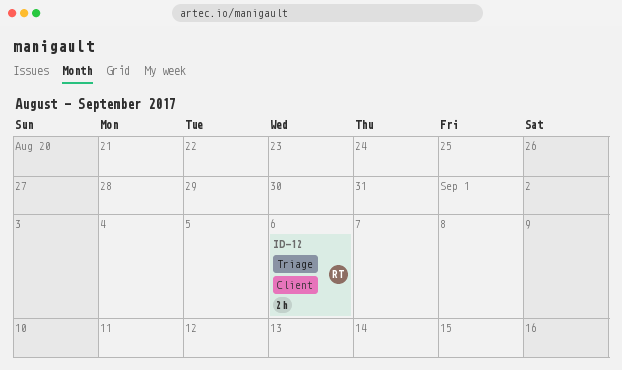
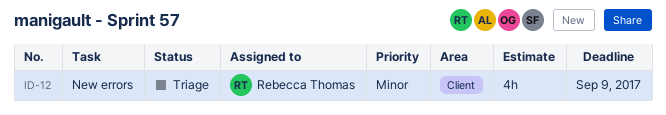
ID-12, estimate: 2h -> 4h
ID-12, due: Sep 6 -> Sep 9

